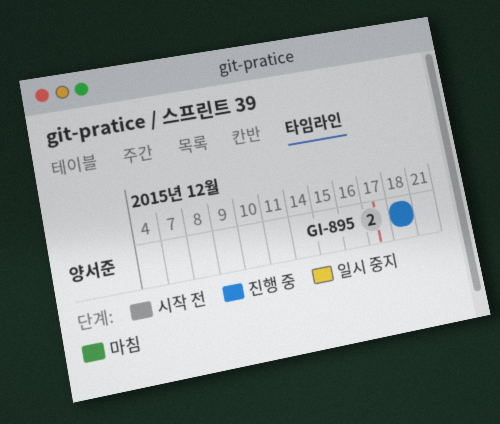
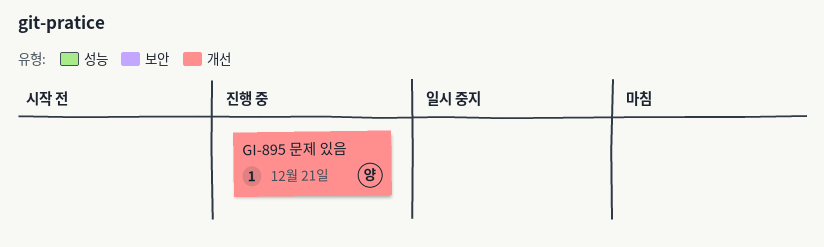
GI-895, estimate: 2 -> 1
GI-895, due: Dec 18 -> Dec 21

